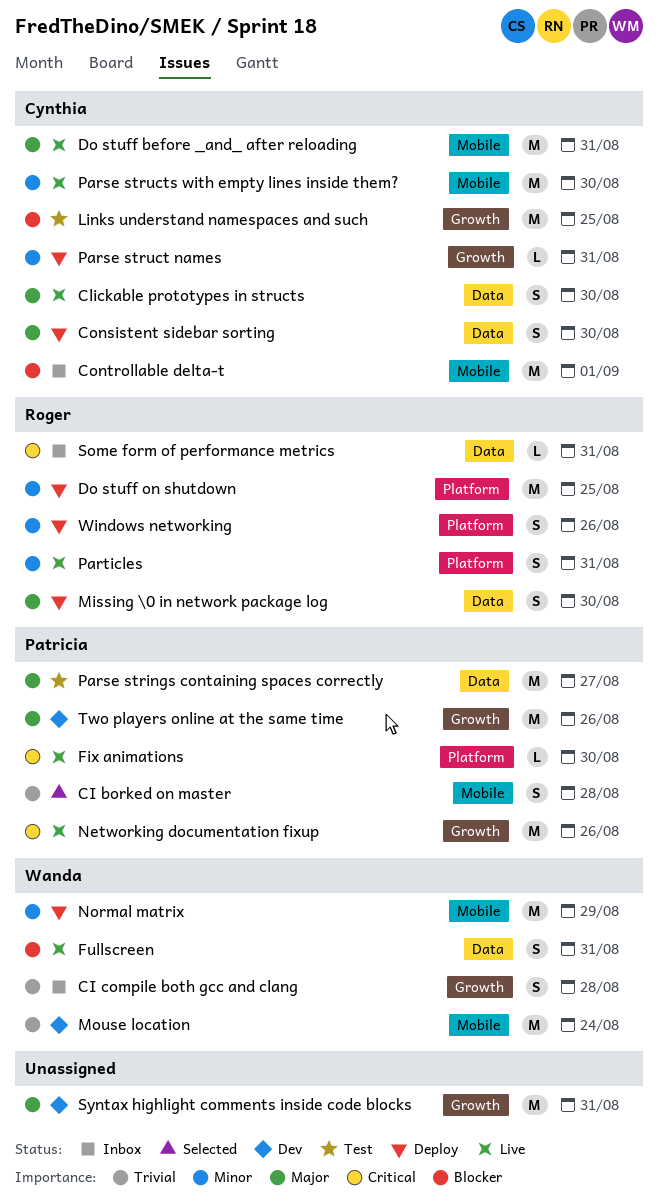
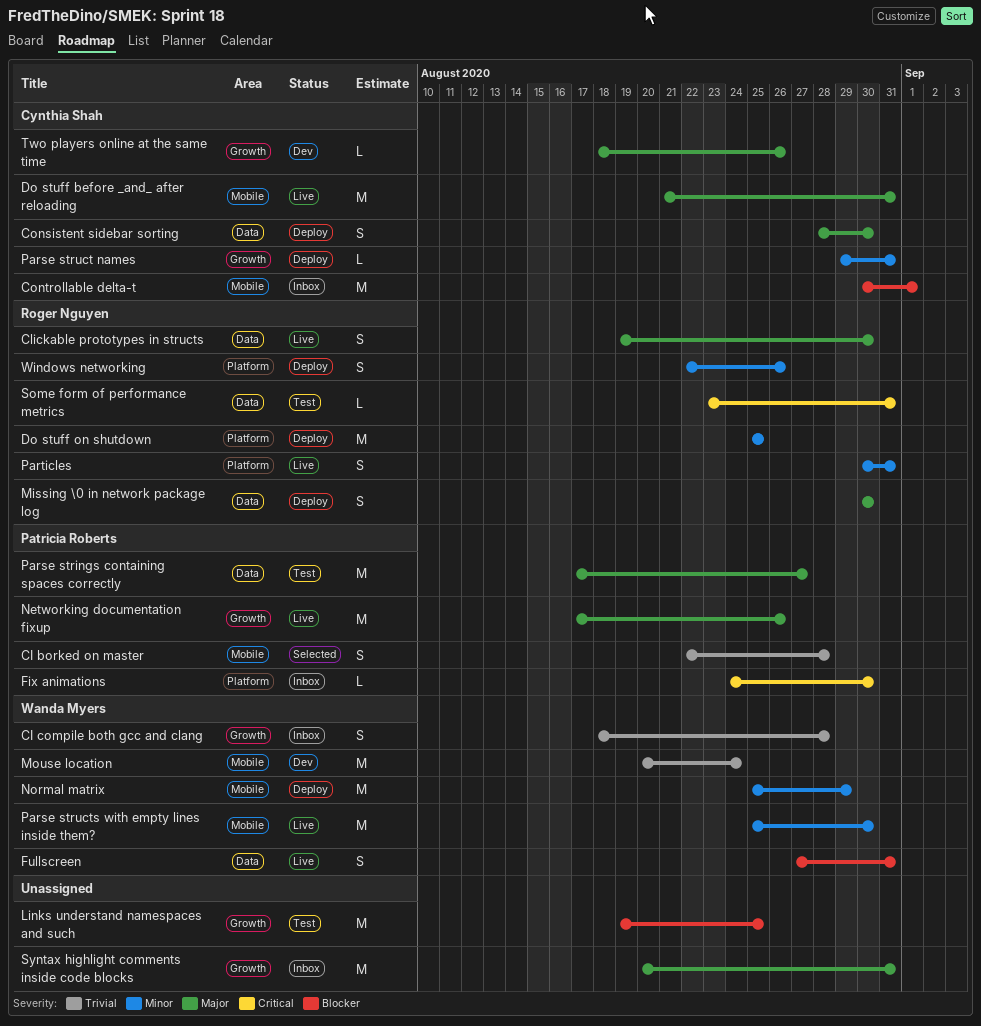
Clickable prototypes in structs, owner: Cynthia Shah -> Roger Nguyen
Fix animations, status: Live -> Inbox
Links understand namespaces and such, owner: Cynthia Shah -> none
Networking documentation fixup, priority: Critical -> Major
Parse structs with empty lines inside them?, owner: Cynthia Shah -> Wanda Myers
Some form of performance metrics, status: Inbox -> Test
Syntax highlight comments inside code blocks, status: Dev -> Inbox
Two players online at the same time, owner: Patricia Roberts -> Cynthia Shah
Two players online at the same time, estimate: M -> L

